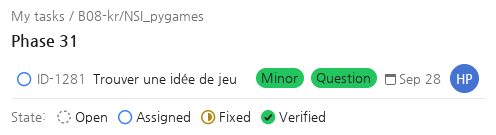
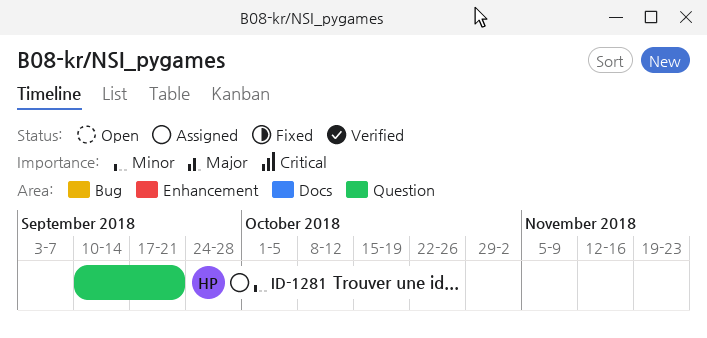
ID-1281, due: Sep 28 -> Sep 21

